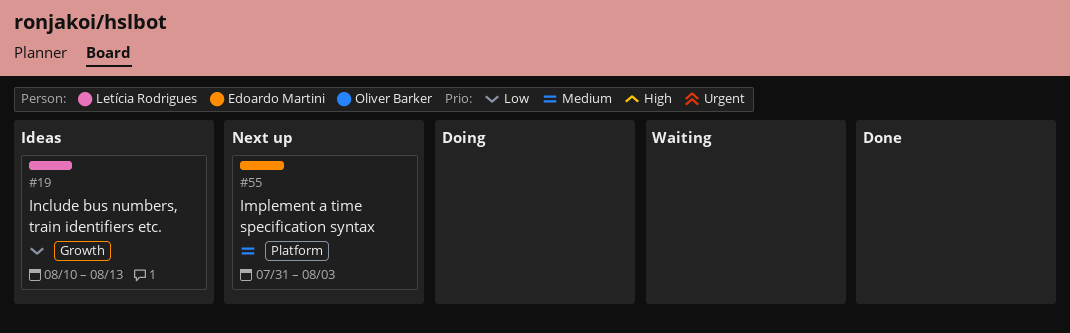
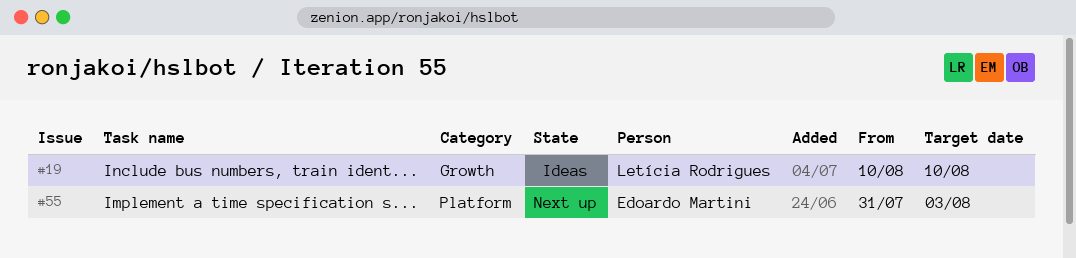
#19, due: Aug 13 -> Aug 10

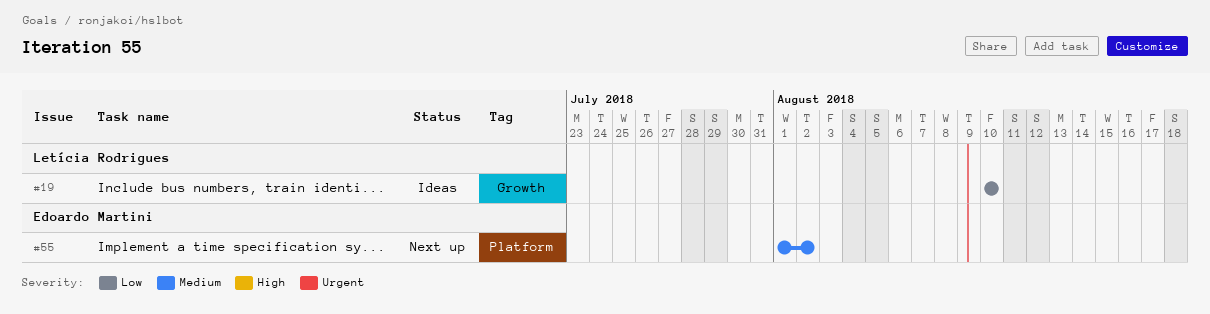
#55, start: Jul 31 -> Aug 1
#55, due: Aug 3 -> Aug 2

